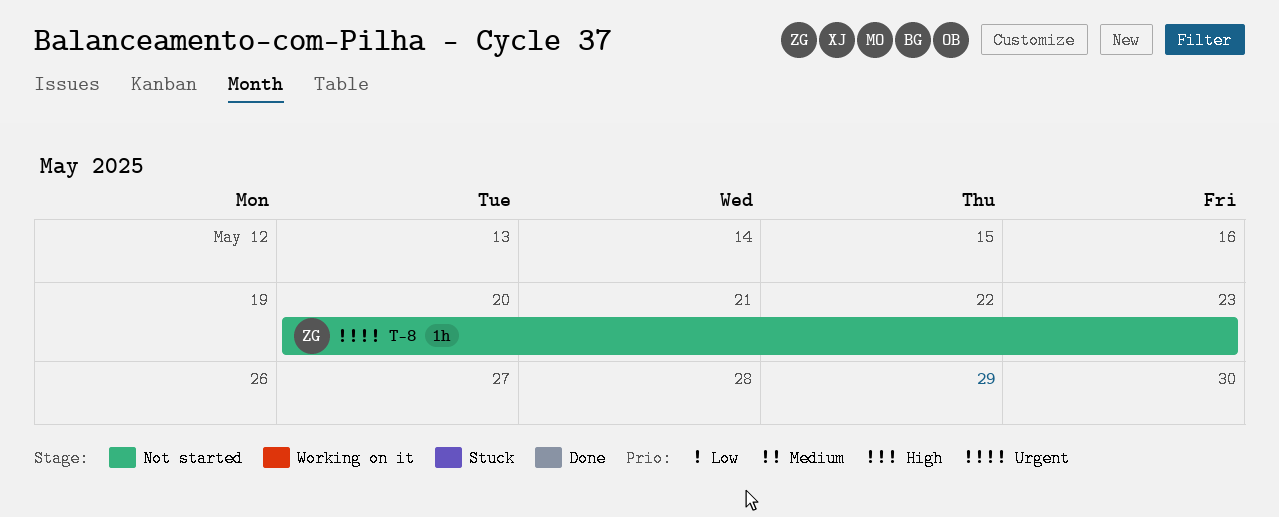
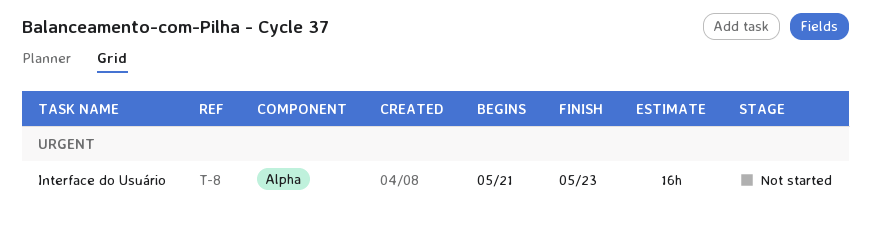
T-8, estimate: 1h -> 16h
T-8, start: May 20 -> May 21

